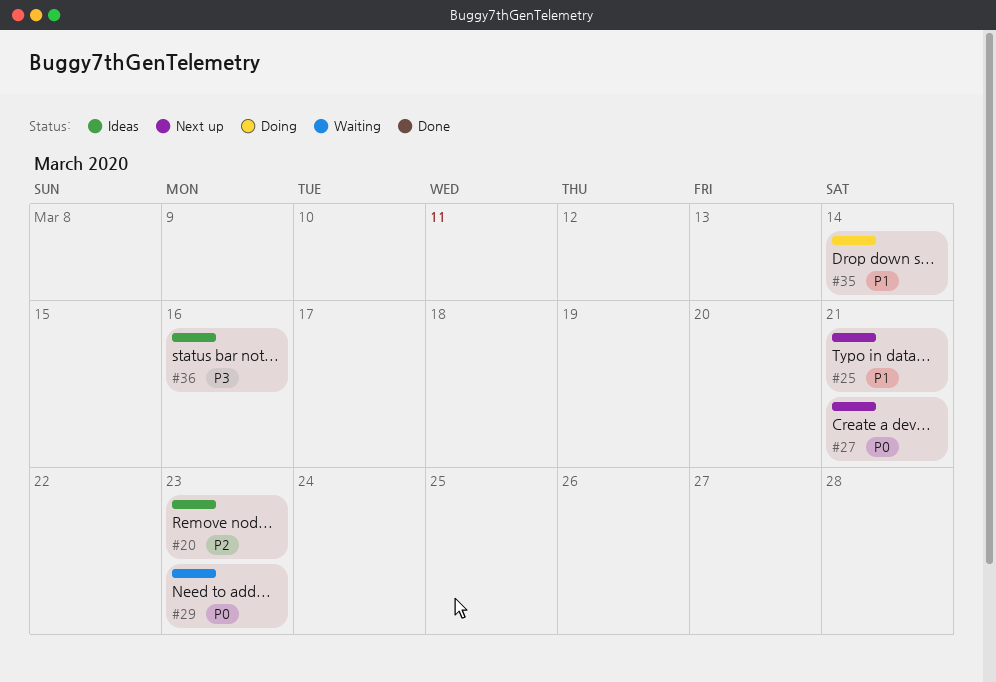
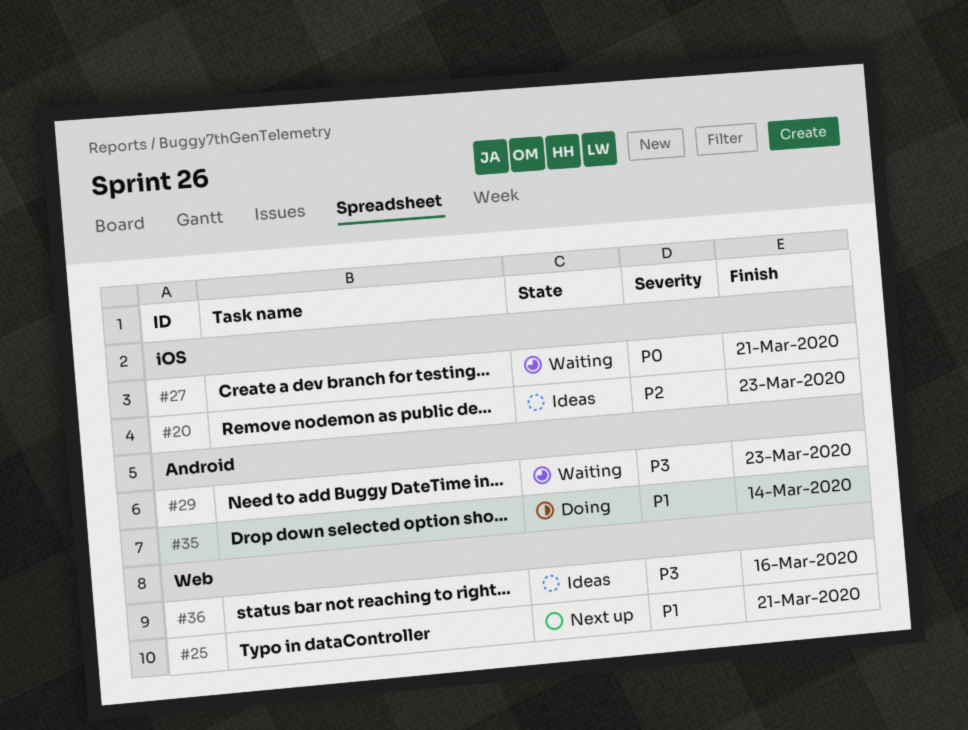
#27, status: Next up -> Waiting
#29, priority: P0 -> P3

